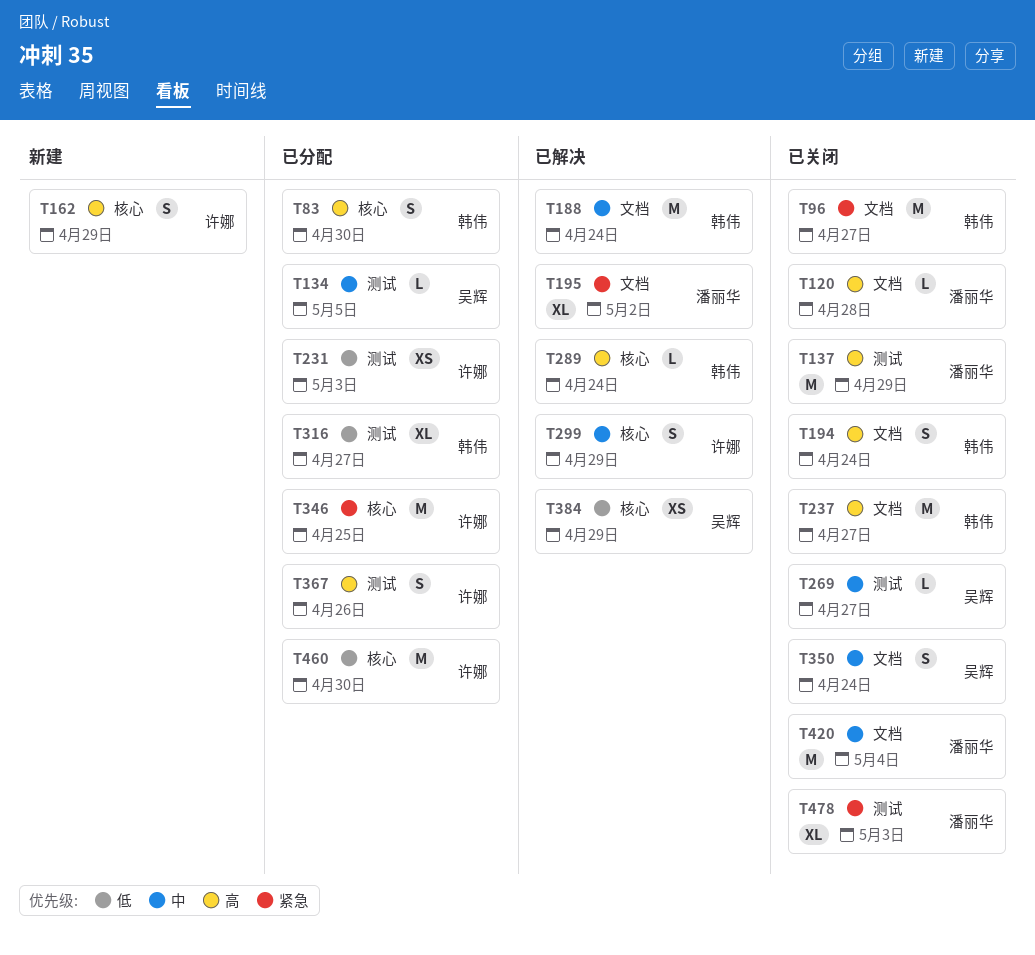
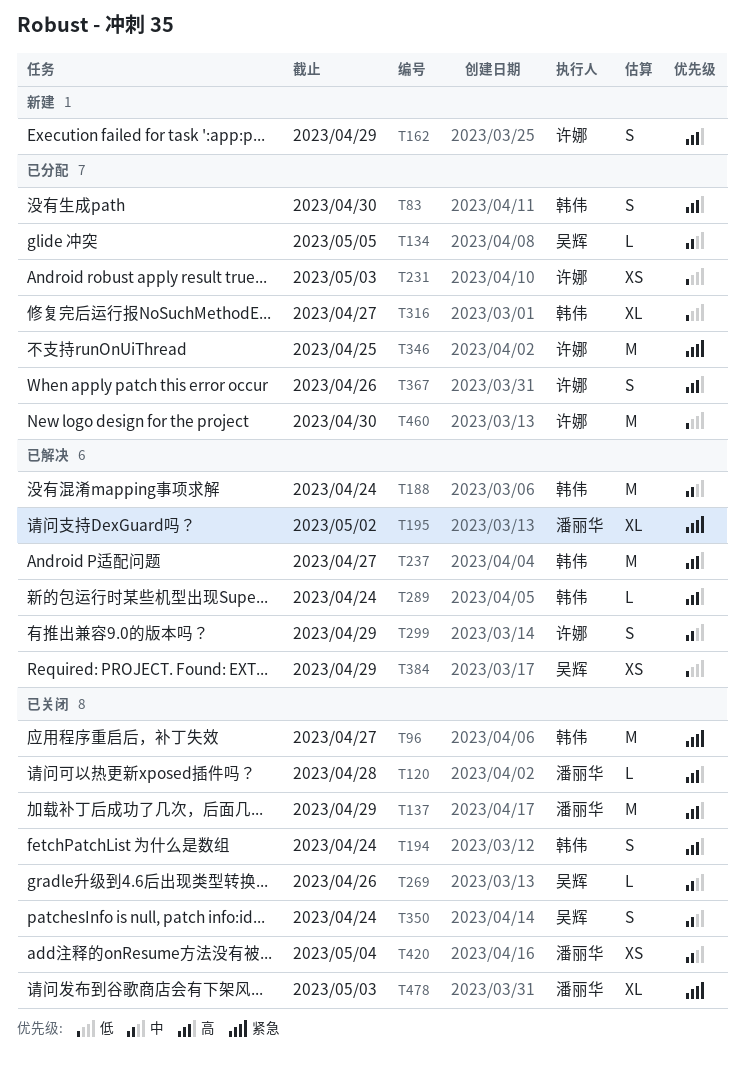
T237, status: 已关闭 -> 已解决
T269, due: Apr 27 -> Apr 26
T420, estimate: M -> XS

